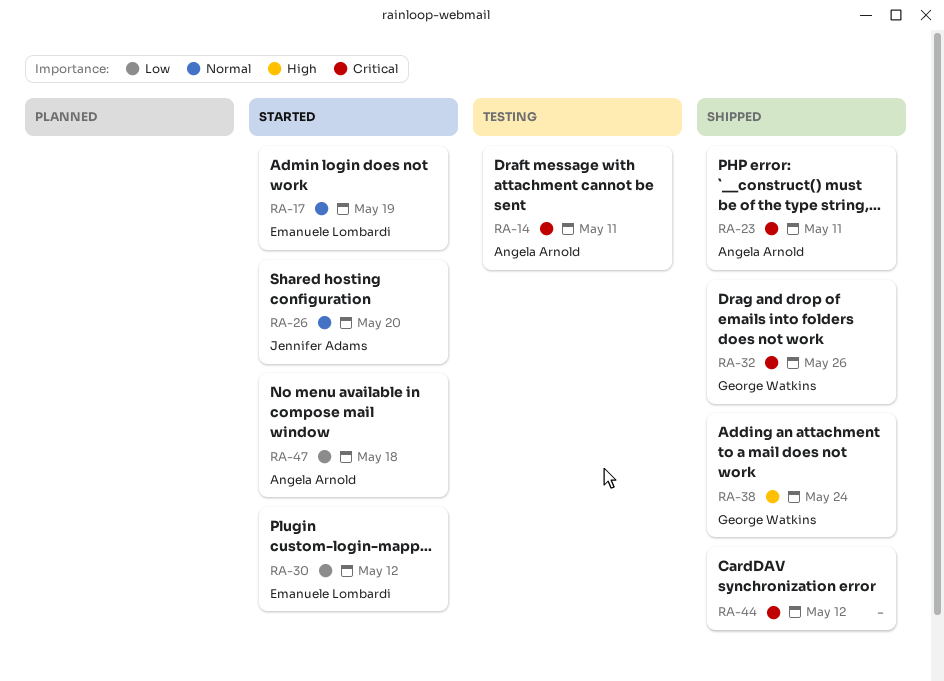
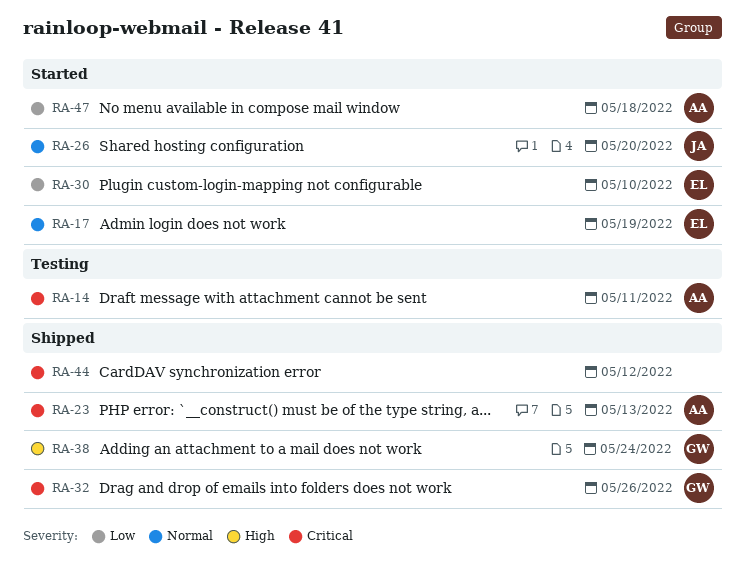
RA-23, due: May 11 -> May 13
RA-30, due: May 12 -> May 10

